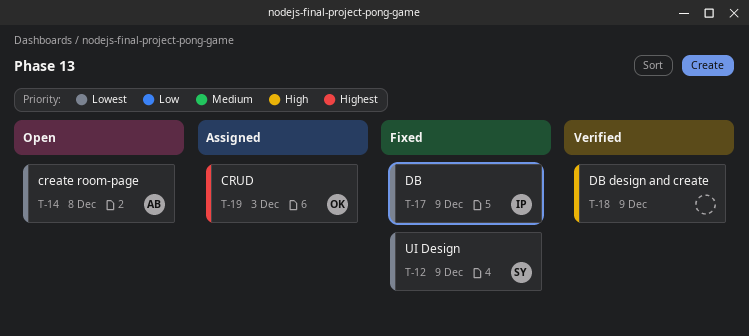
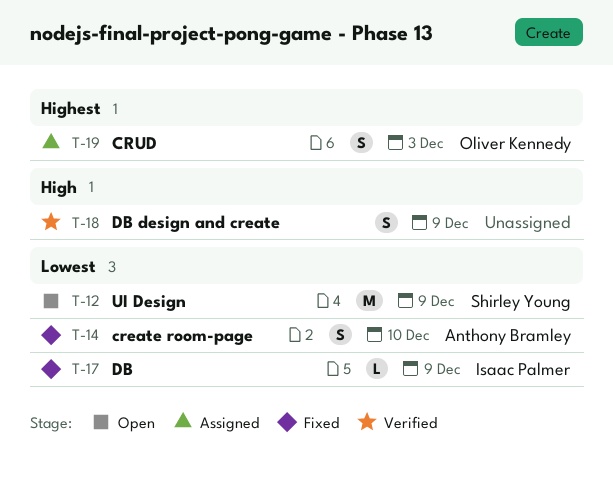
T-12, status: Fixed -> Open
T-14, status: Open -> Fixed
T-14, due: Dec 8 -> Dec 10

